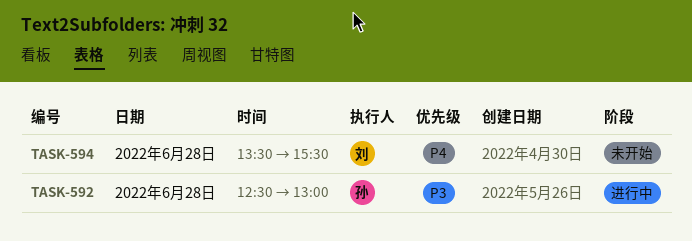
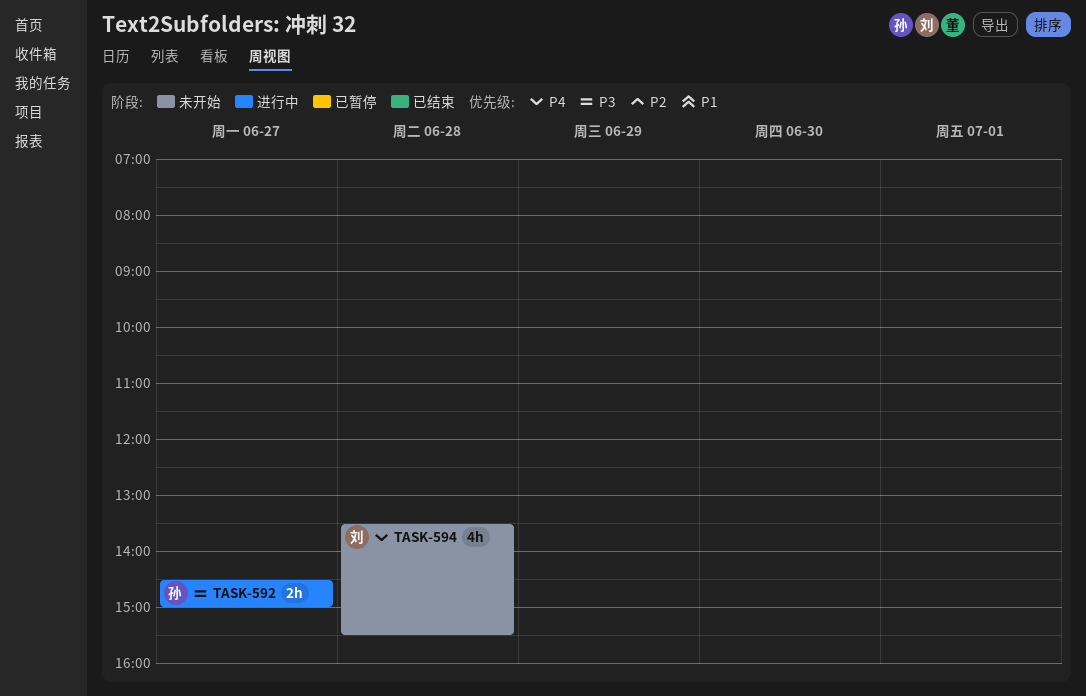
TASK-592, day: Jun 28 -> Jun 27
TASK-592, begins: 12:30 -> 14:30
TASK-592, ends: 13:00 -> 15:00

